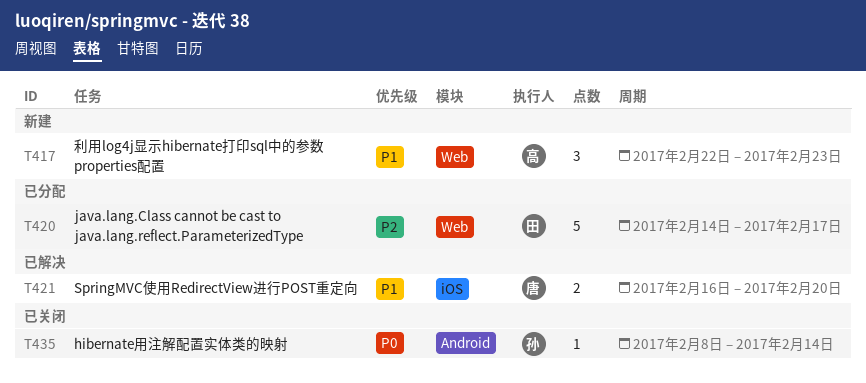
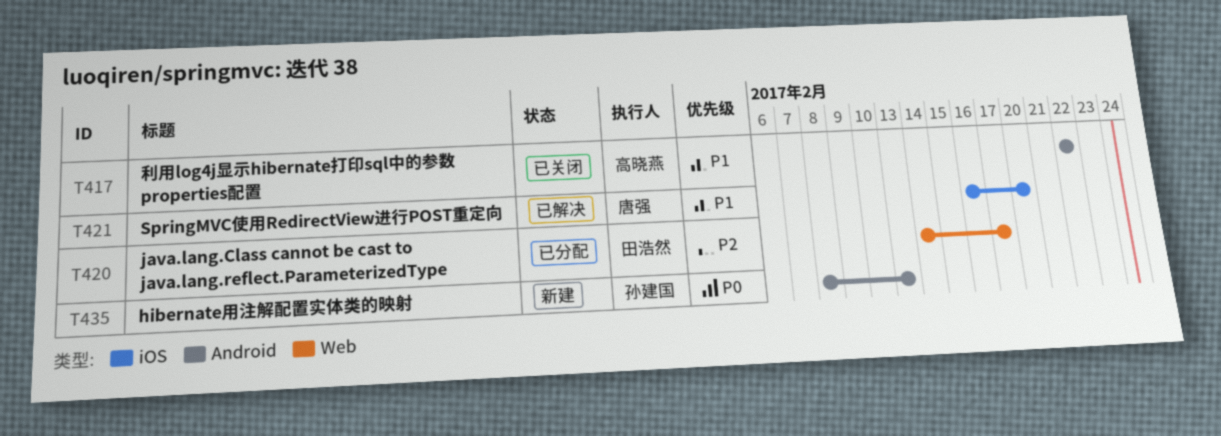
T417, status: 新建 -> 已关闭
T417, label: Web -> Android
T417, due: Feb 23 -> Feb 22
T435, status: 已关闭 -> 新建
T435, due: Feb 14 -> Feb 13

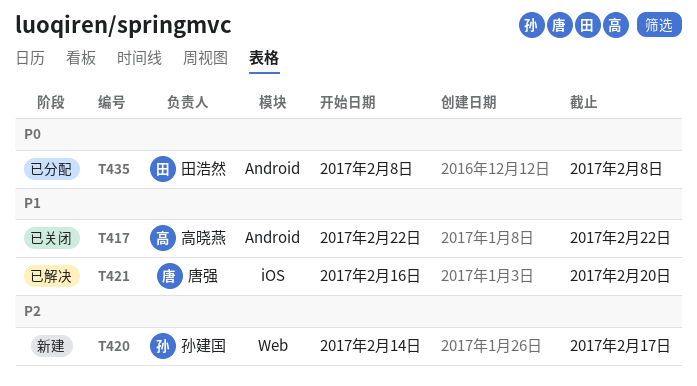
T420, status: 已分配 -> 新建
T420, owner: 田浩然 -> 孙建国
T435, status: 新建 -> 已分配
T435, owner: 孙建国 -> 田浩然
T435, due: Feb 13 -> Feb 8

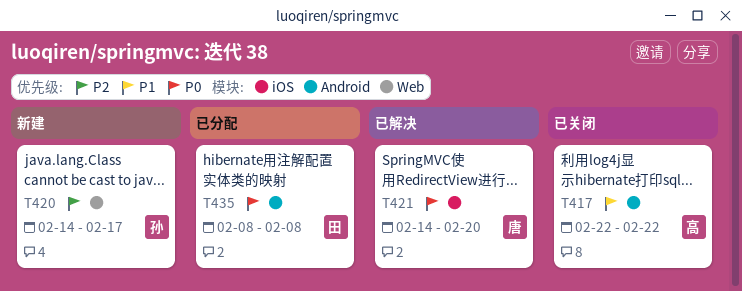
T421, priority: P1 -> P0
T421, start: Feb 16 -> Feb 14

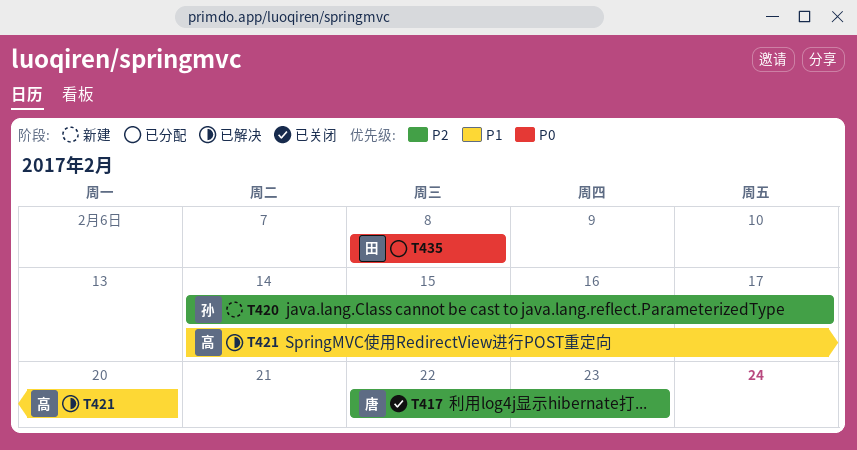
T417, owner: 高 -> 唐
T417, priority: P1 -> P2
T417, due: Feb 22 -> Feb 23
T421, owner: 唐 -> 高
T421, priority: P0 -> P1

